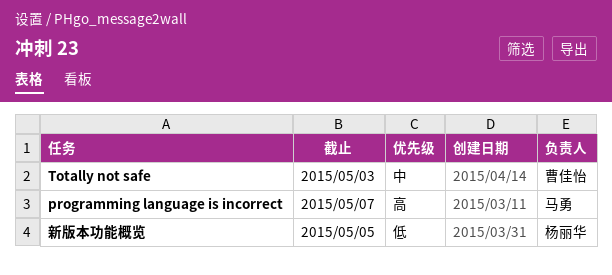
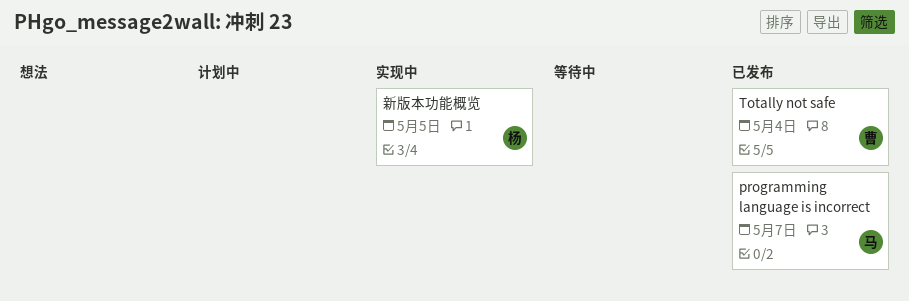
Totally not safe, due: May 3 -> May 4

